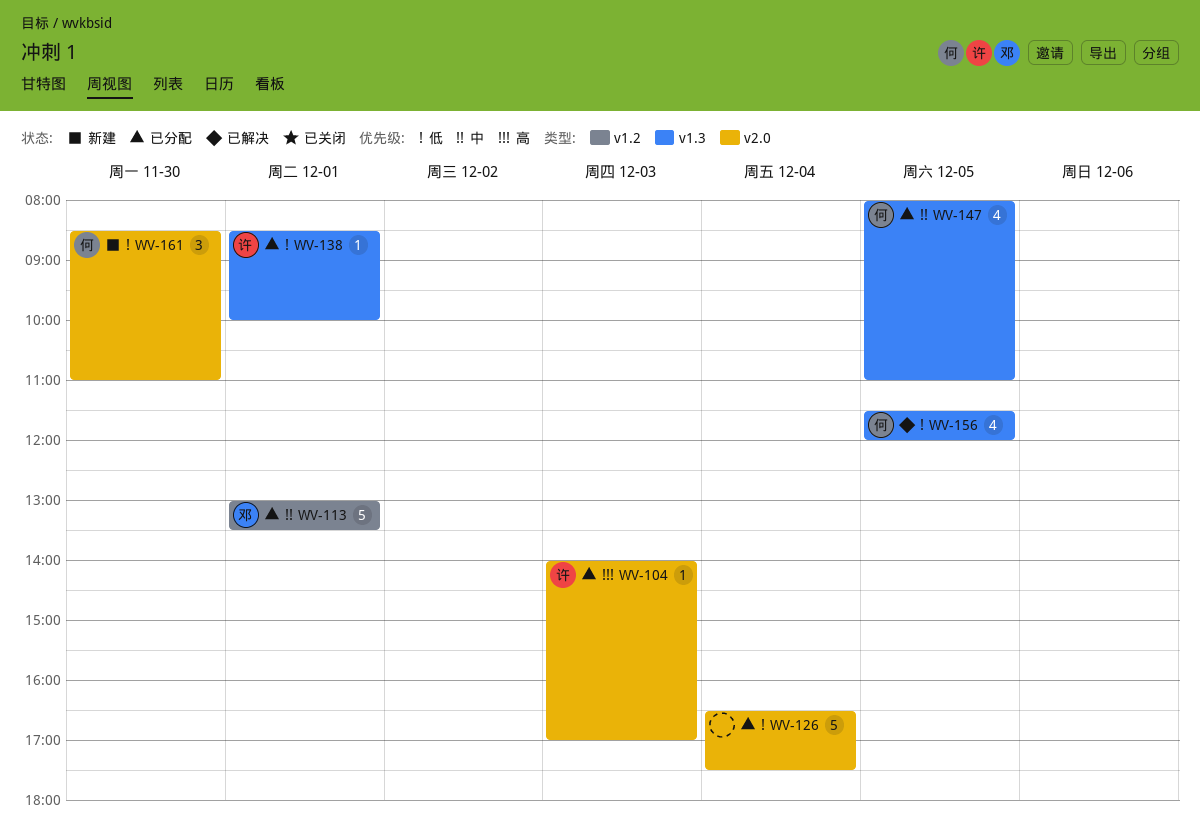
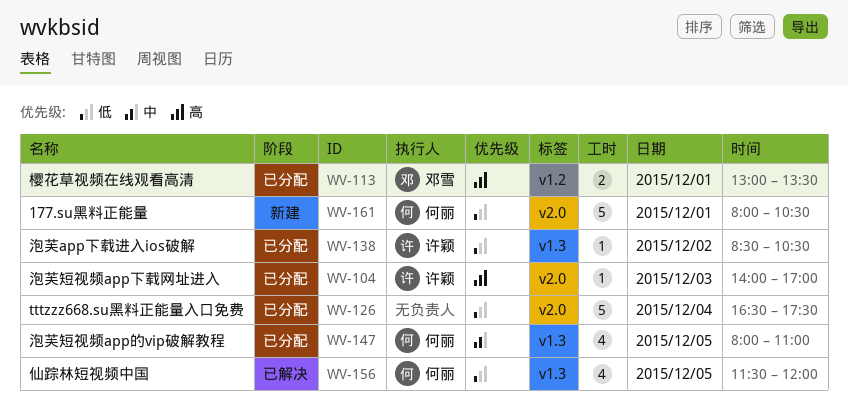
WV-113, priority: 中 -> 高
WV-113, estimate: 5 -> 2
WV-138, day: Dec 1 -> Dec 2
WV-138, ends: 10:00 -> 10:30
WV-161, estimate: 3 -> 5
WV-161, day: Nov 30 -> Dec 1
WV-161, begins: 08:30 -> 08:00
WV-161, ends: 11:00 -> 10:30

